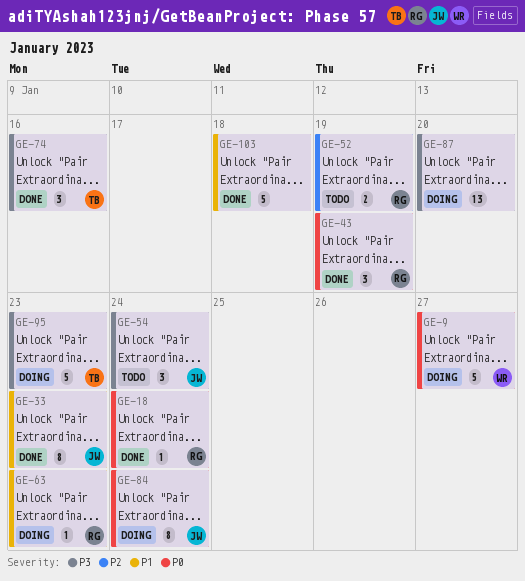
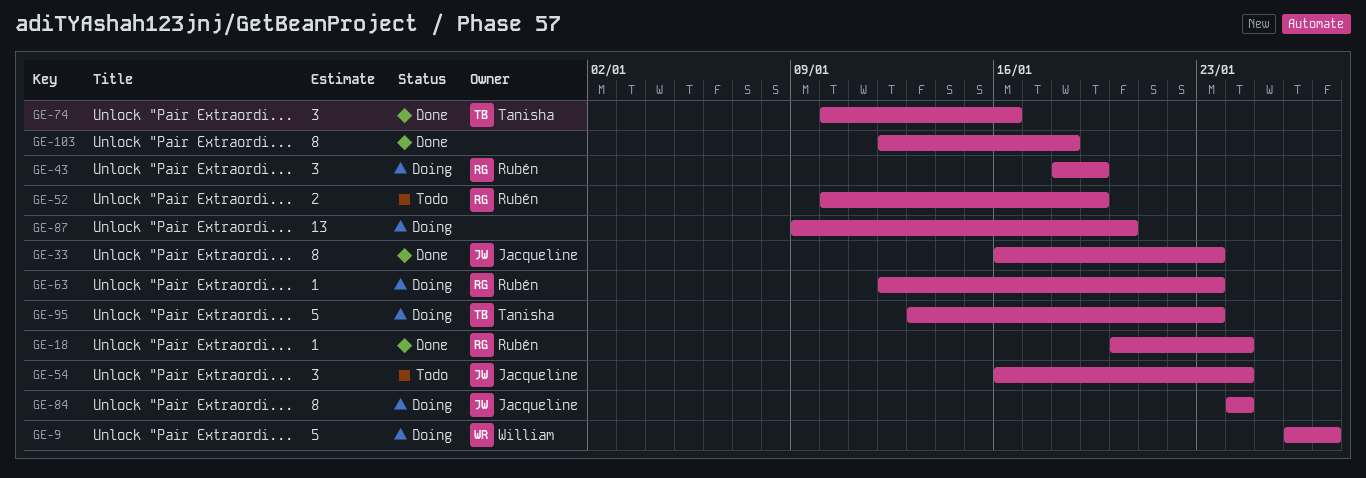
GE-43, status: Done -> Doing
GE-103, estimate: 5 -> 8

